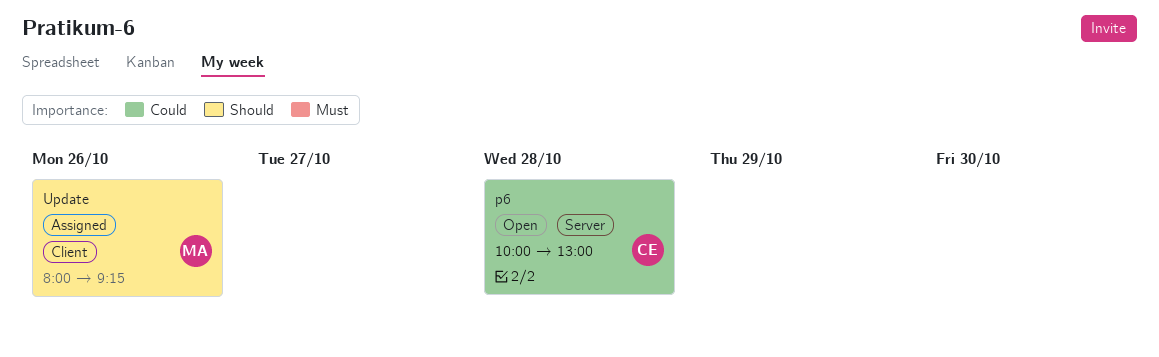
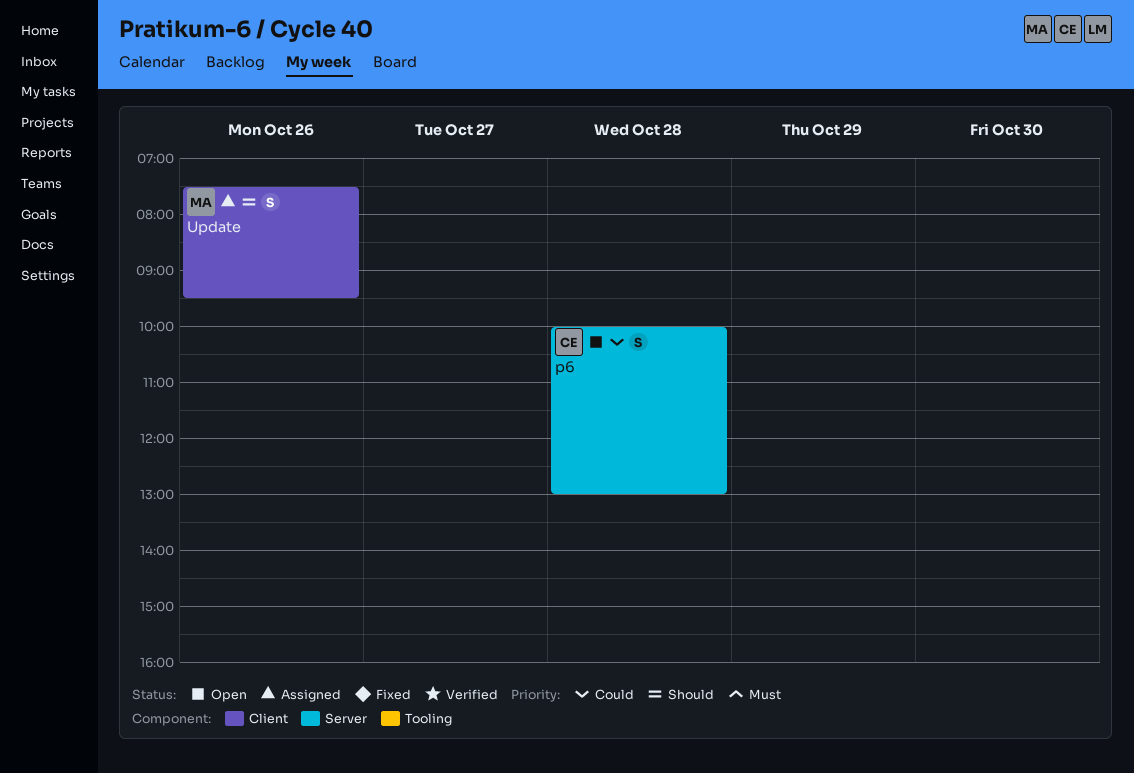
Update, begins: 08:00 -> 07:30
Update, ends: 09:15 -> 09:30

